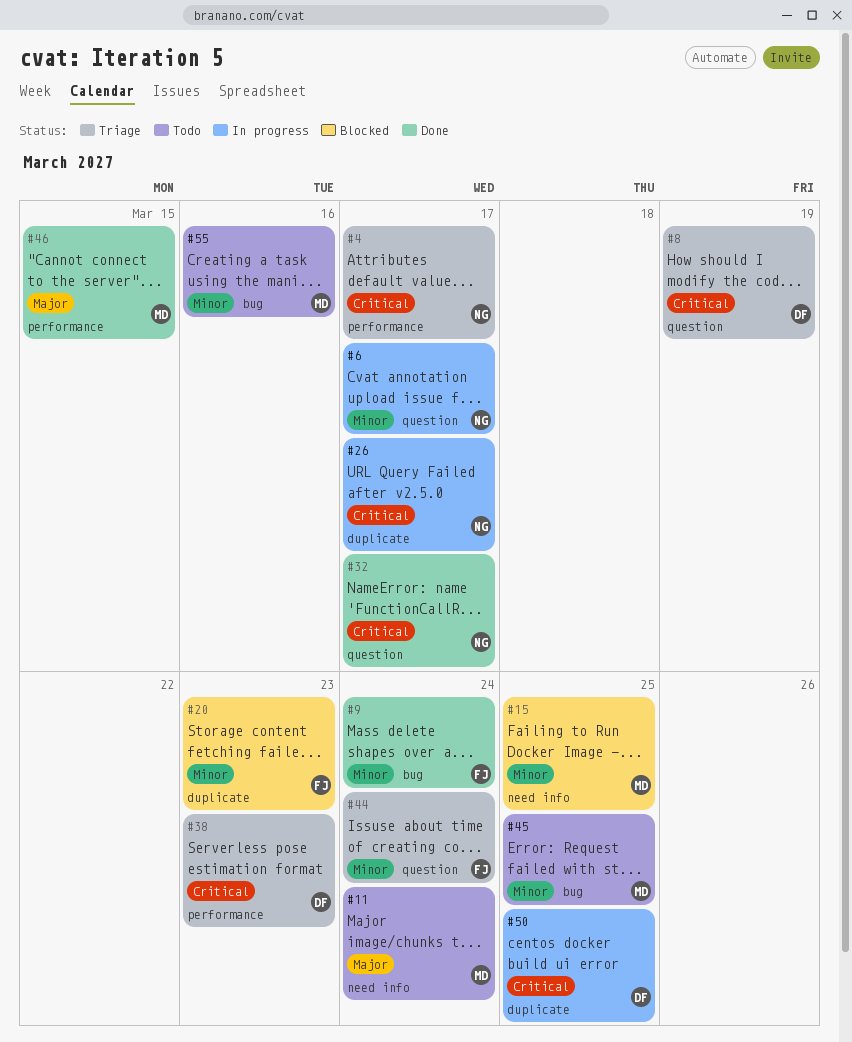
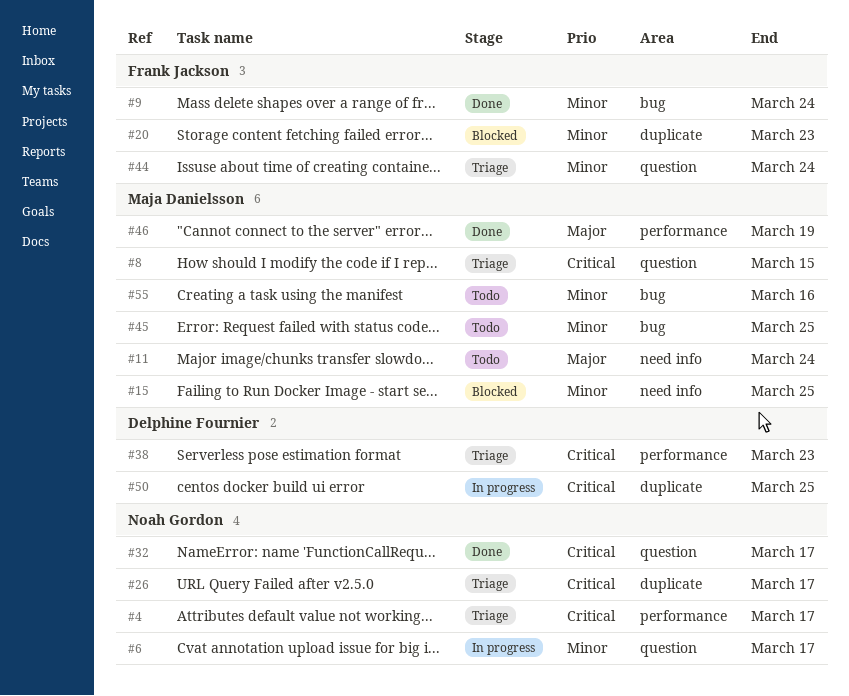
#8, owner: Delphine Fournier -> Maja Danielsson
#8, due: Mar 19 -> Mar 15
#26, status: In progress -> Triage
#46, due: Mar 15 -> Mar 19

